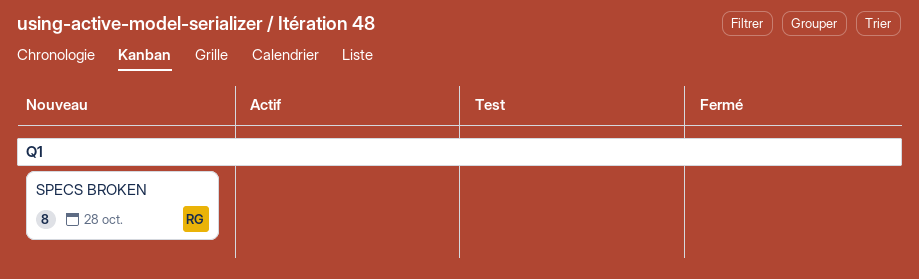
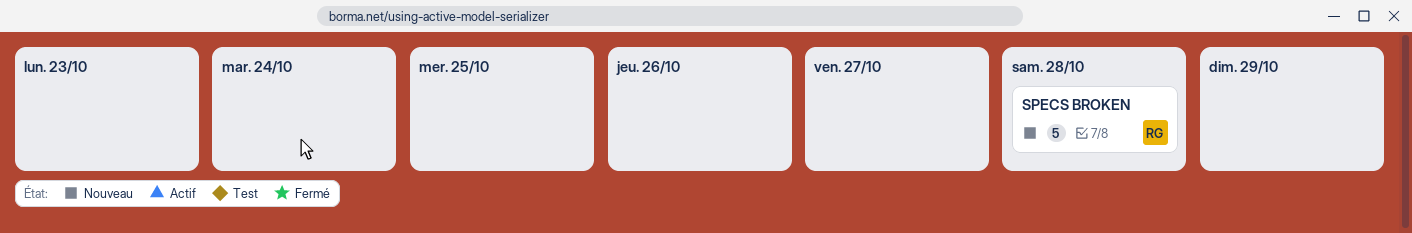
SPECS BROKEN, estimate: 8 -> 5

